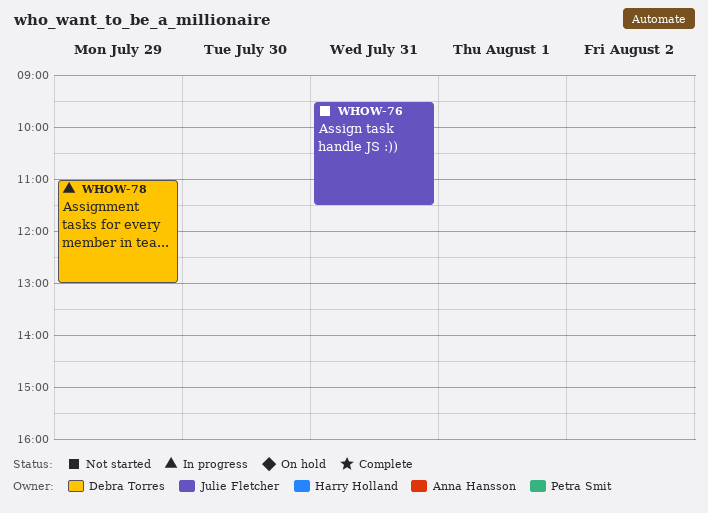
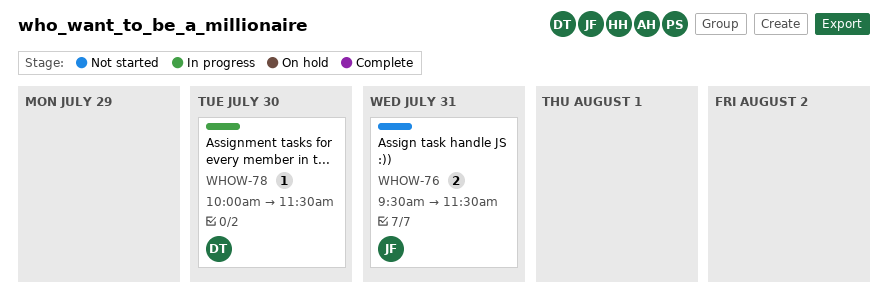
WHOW-78, day: Jul 29 -> Jul 30
WHOW-78, begins: 11:00 -> 10:00
WHOW-78, ends: 13:00 -> 11:30

